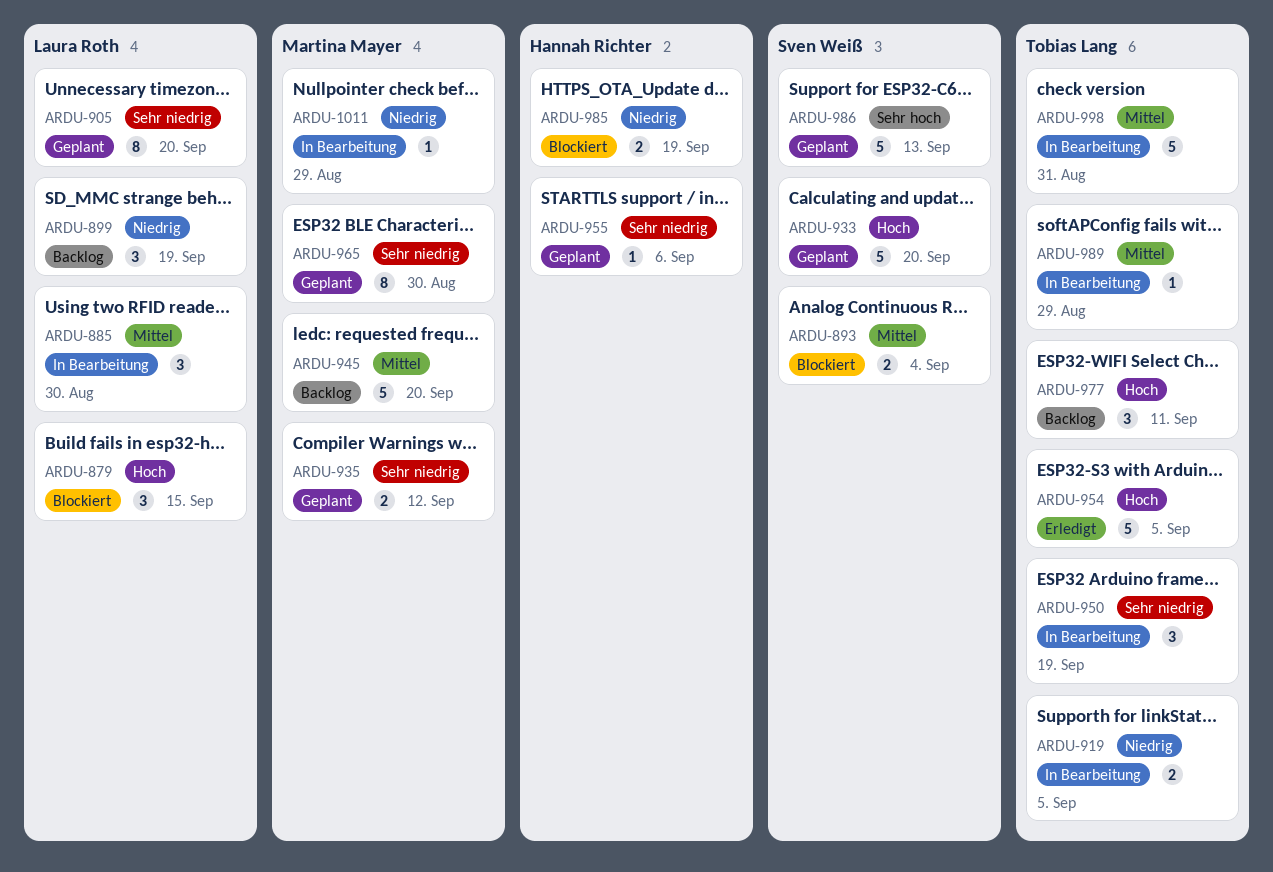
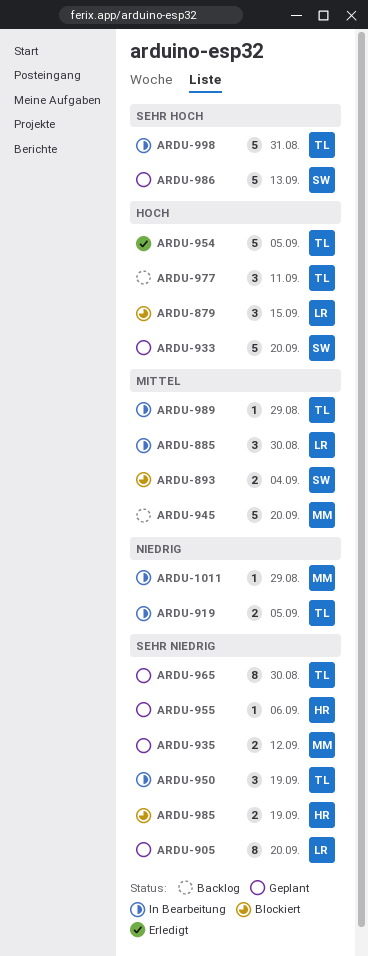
ARDU-899: present -> none
ARDU-965, owner: Martina Mayer -> Tobias Lang
ARDU-985, priority: Niedrig -> Sehr niedrig
ARDU-998, priority: Mittel -> Sehr hoch

